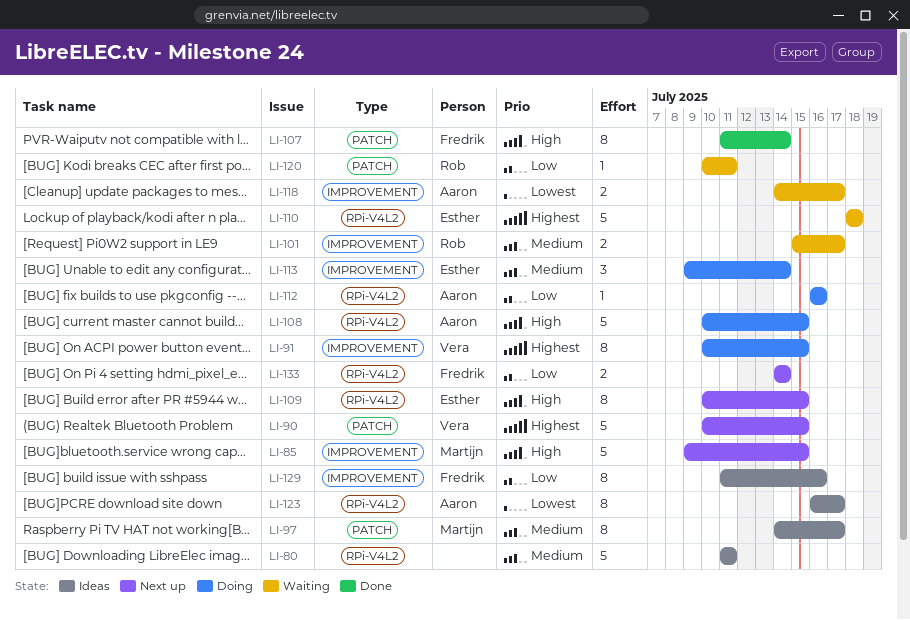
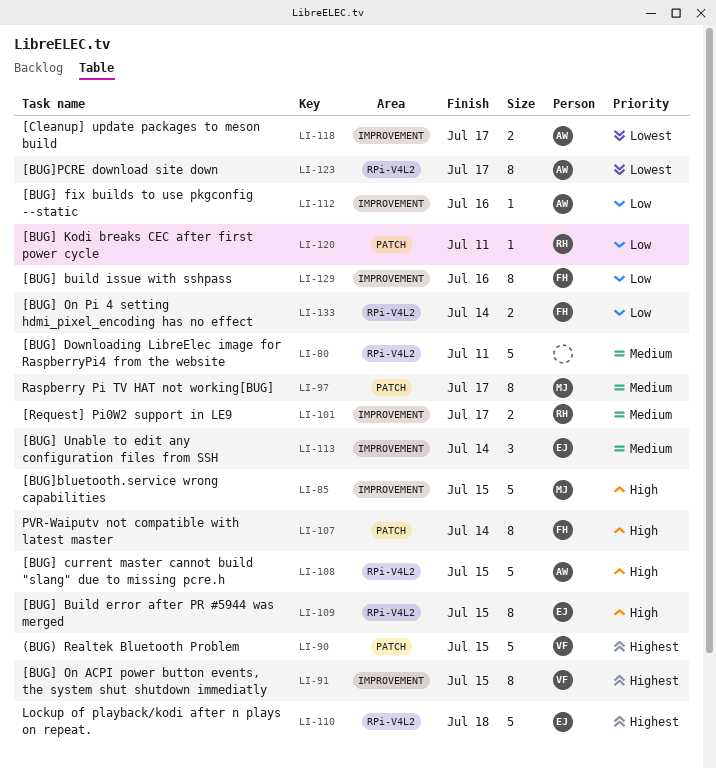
LI-112, label: RPi-V4L2 -> IMPROVEMENT

